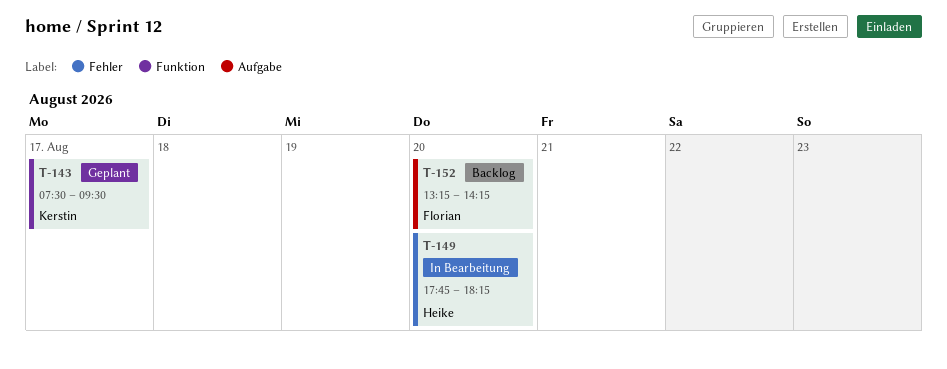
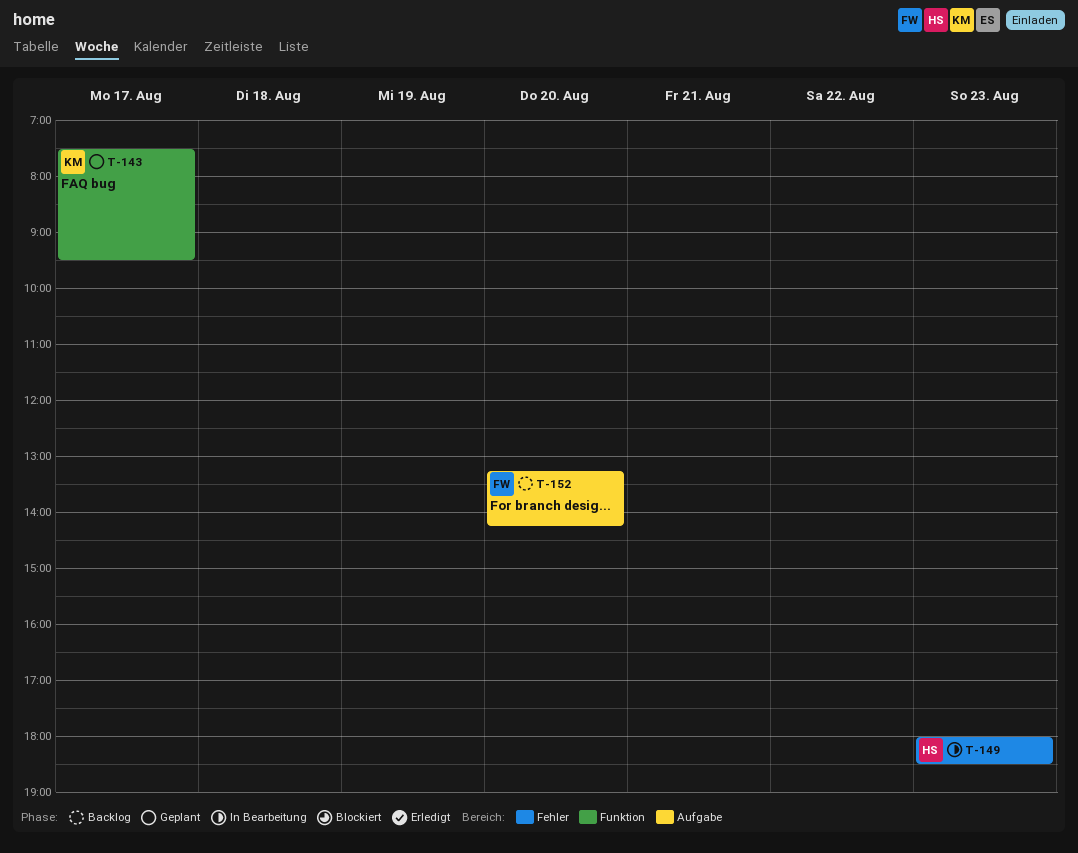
T-149, day: Aug 20 -> Aug 23
T-149, begins: 17:45 -> 18:00
T-149, ends: 18:15 -> 18:30

